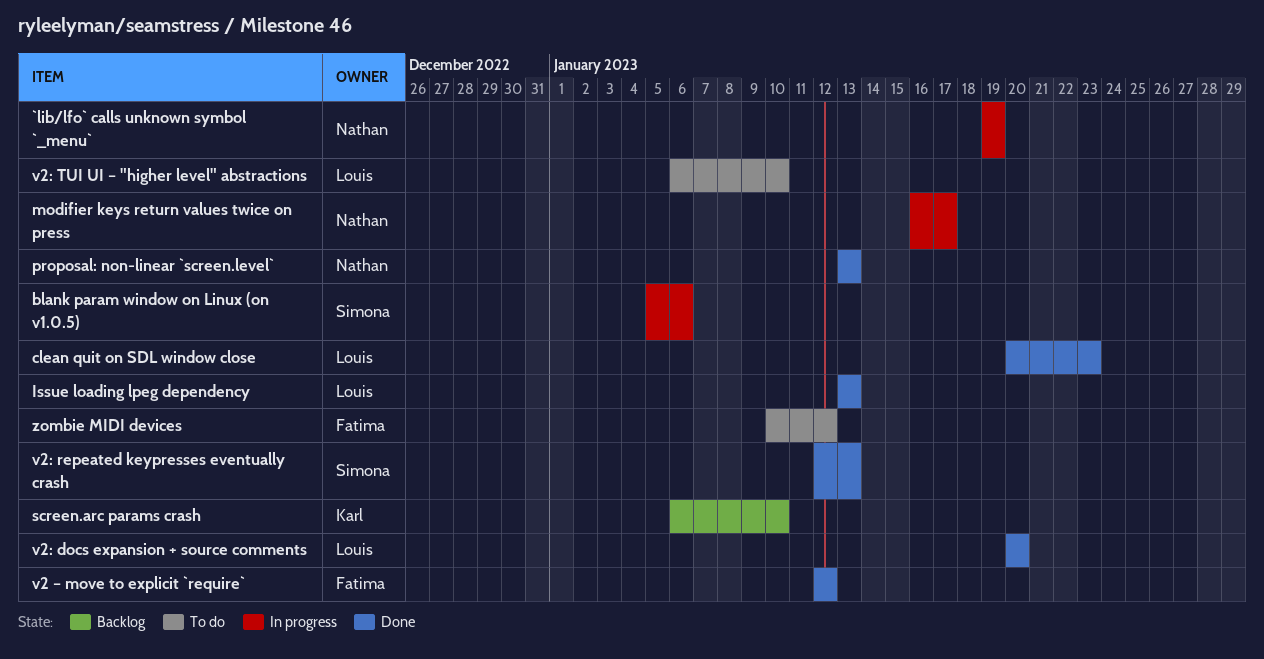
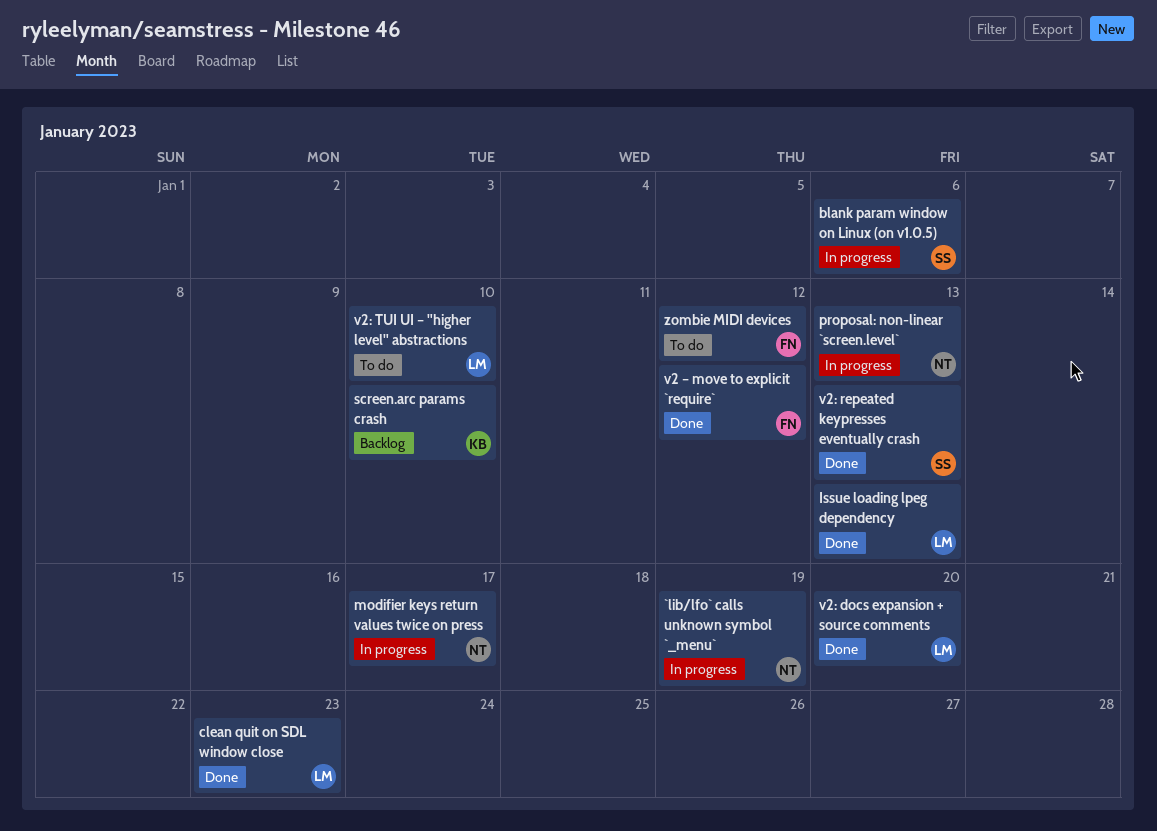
proposal: non-linear `screen.level`, status: Done -> In progress

